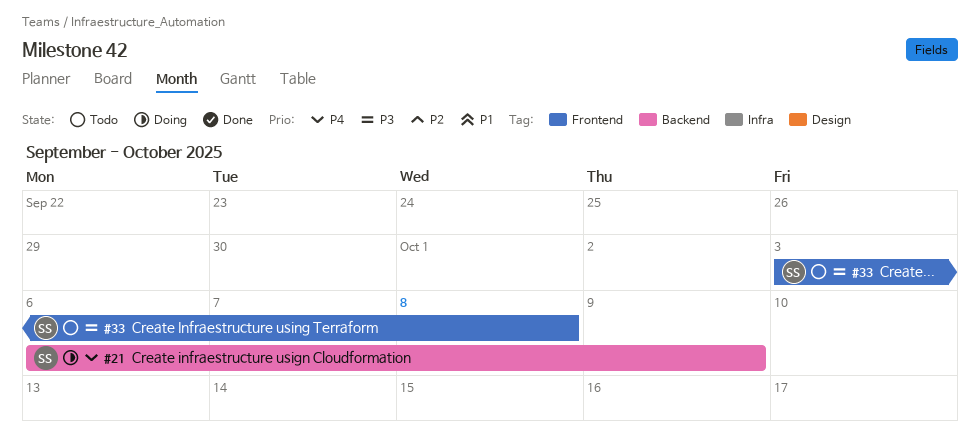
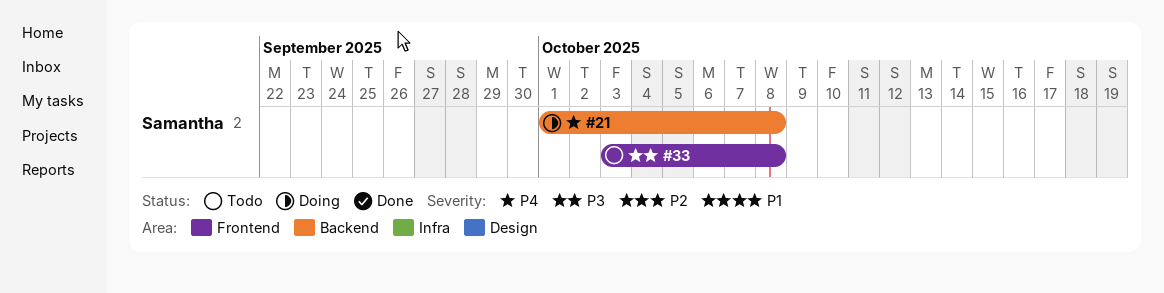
#21, start: Oct 6 -> Oct 1
#21, due: Oct 9 -> Oct 8

